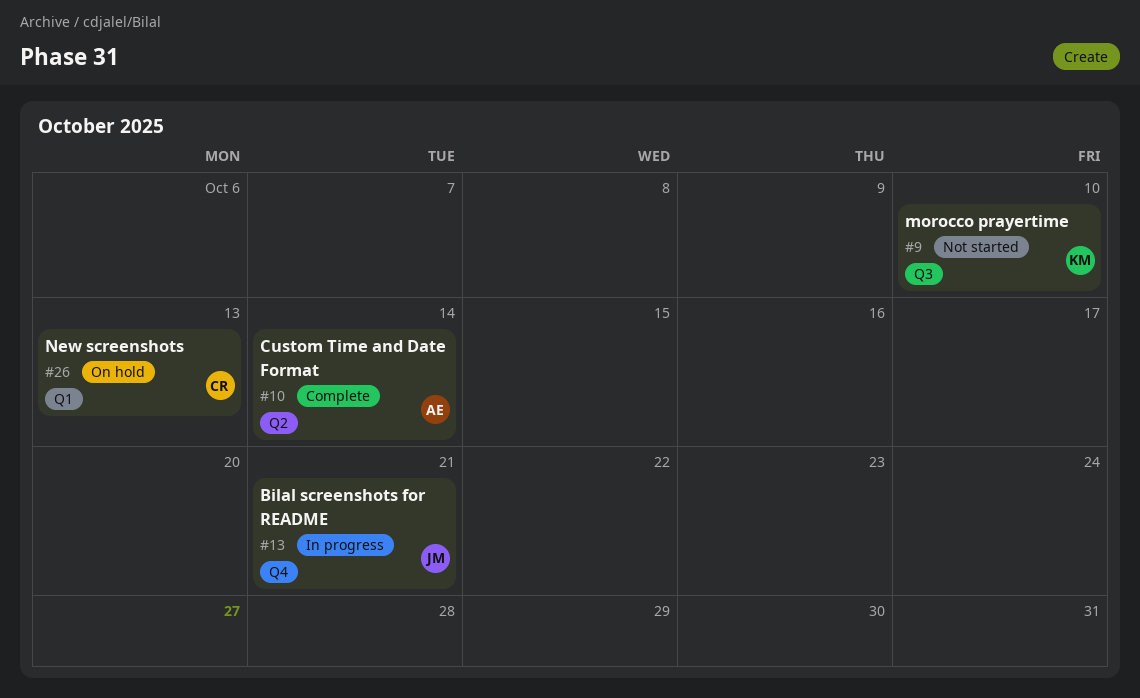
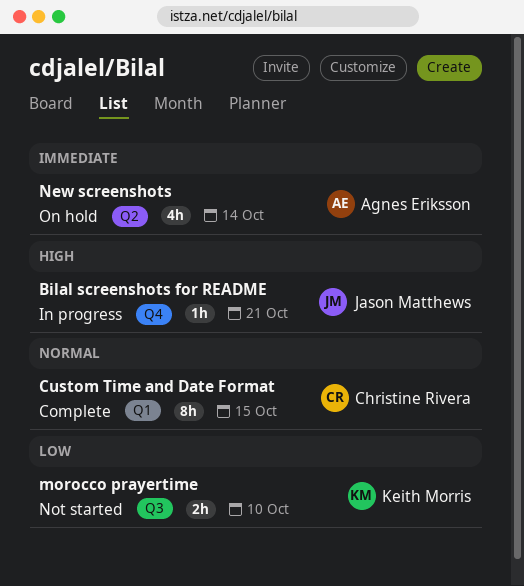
Custom Time and Date Format, owner: Agnes Eriksson -> Christine Rivera
Custom Time and Date Format, label: Q2 -> Q1
Custom Time and Date Format, due: Oct 14 -> Oct 15
New screenshots, owner: Christine Rivera -> Agnes Eriksson
New screenshots, label: Q1 -> Q2
New screenshots, due: Oct 13 -> Oct 14

